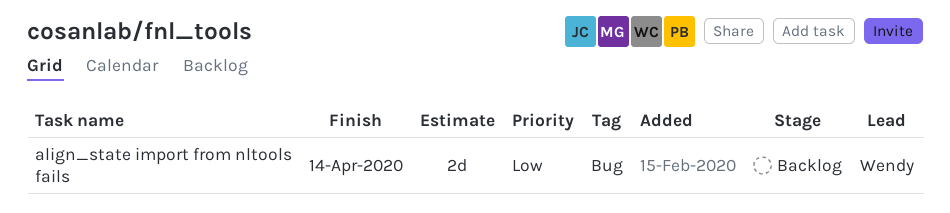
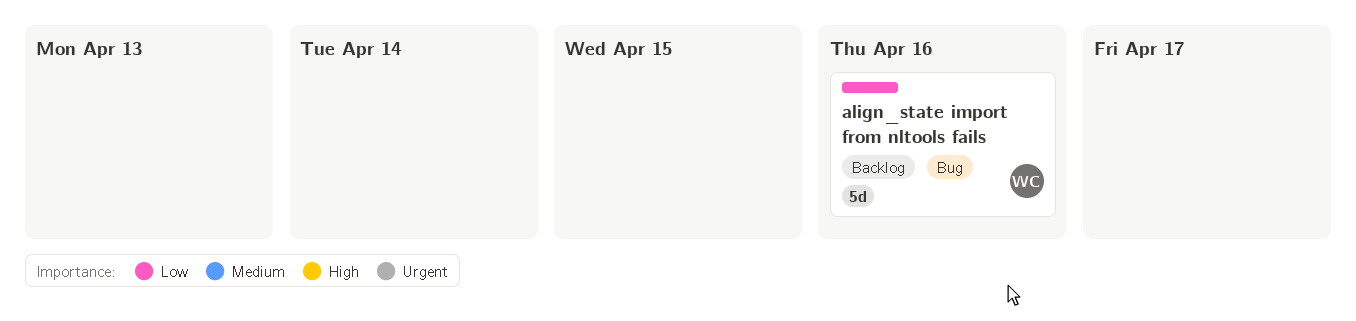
align_state import from nltools fails, estimate: 2d -> 5d
align_state import from nltools fails, due: Apr 14 -> Apr 16

